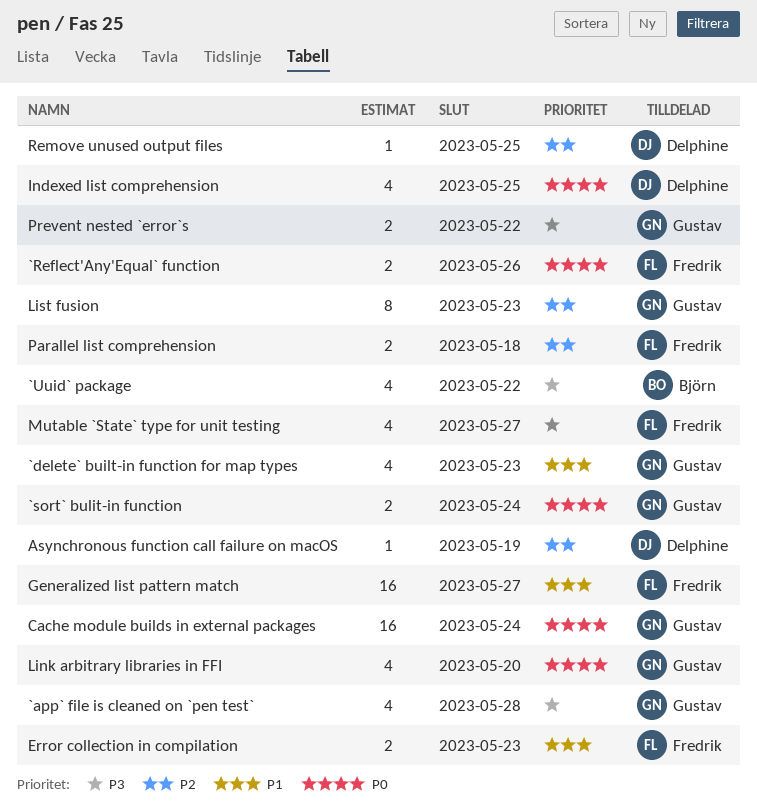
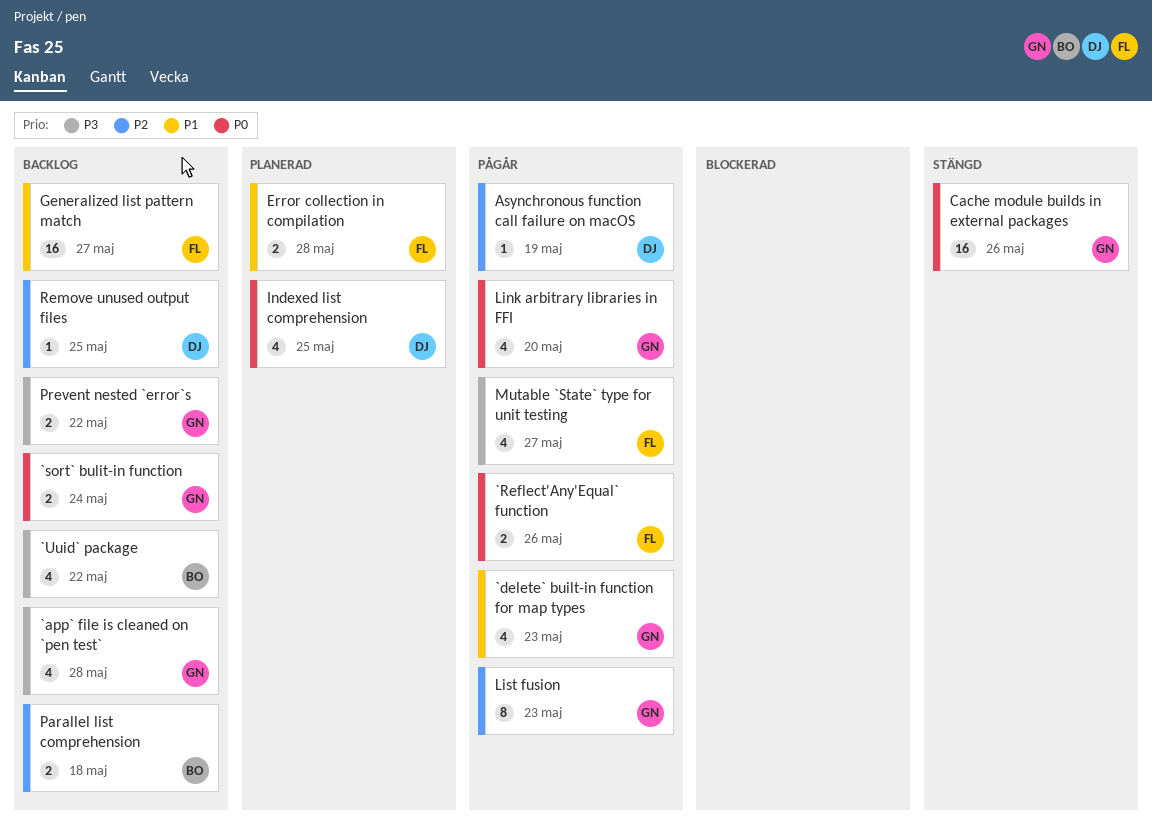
Cache module builds in external packages, due: May 24 -> May 26
Error collection in compilation, due: May 23 -> May 28
Parallel list comprehension, owner: Fredrik -> Björn

